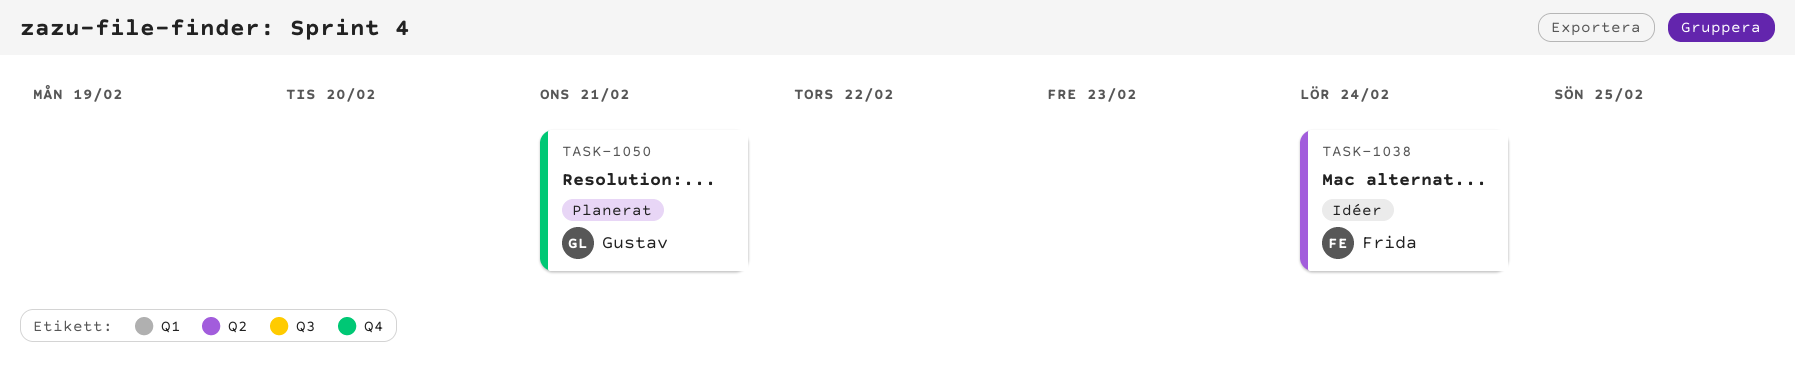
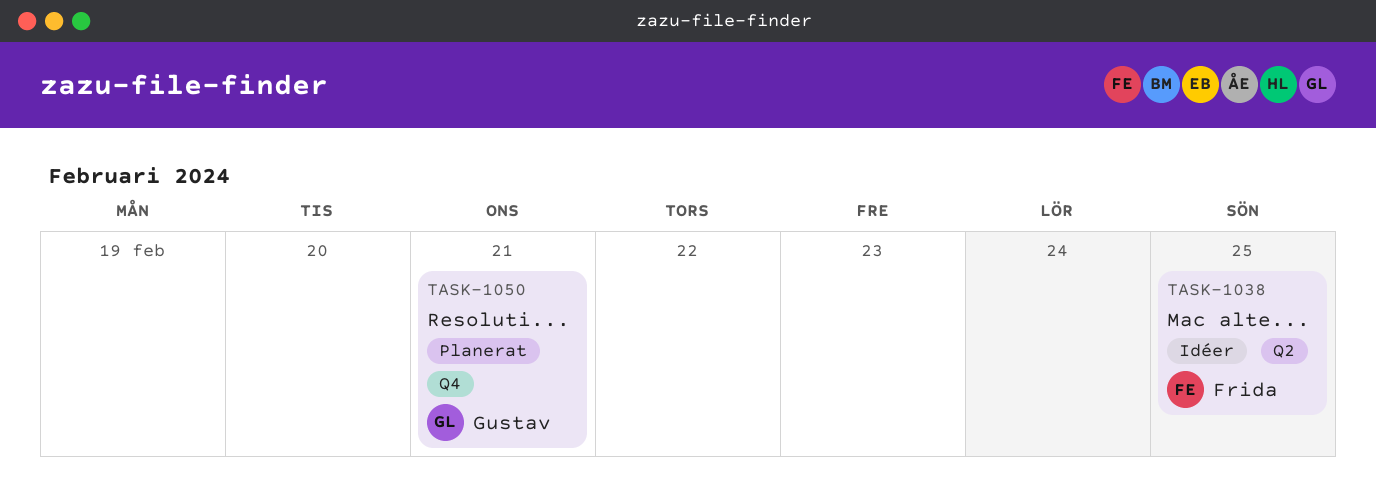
TASK-1038, due: Feb 24 -> Feb 25

